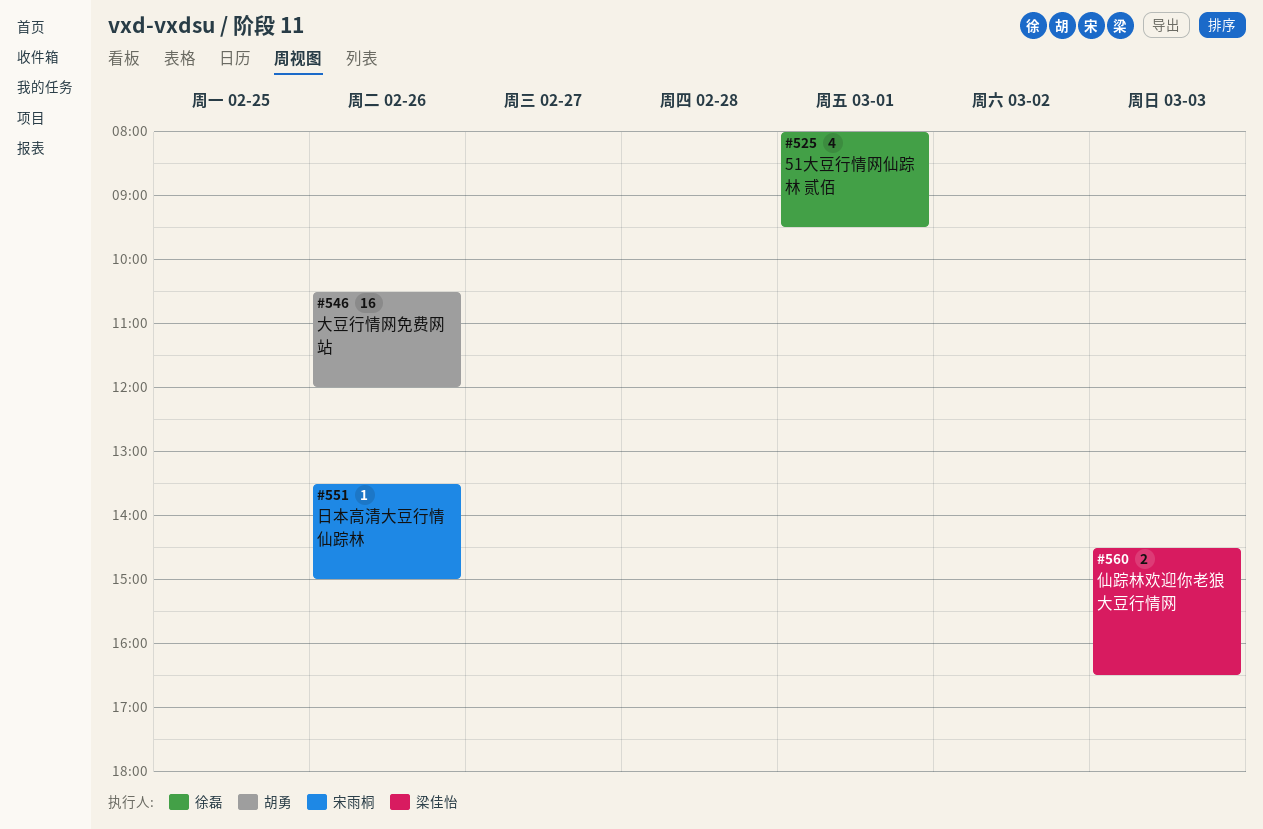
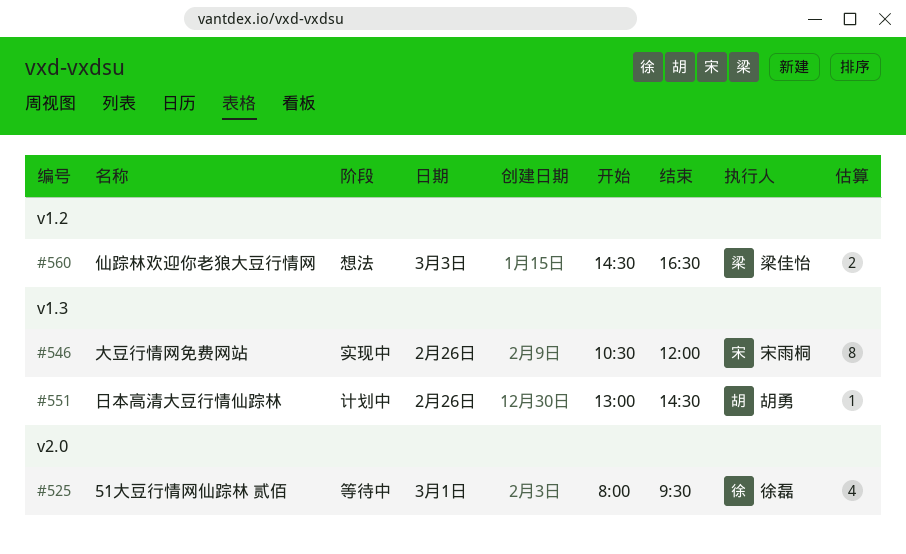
#546, owner: 胡勇 -> 宋雨桐
#546, estimate: 16 -> 8
#551, owner: 宋雨桐 -> 胡勇
#551, begins: 13:30 -> 13:00
#551, ends: 15:00 -> 14:30

